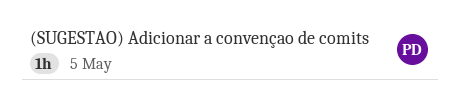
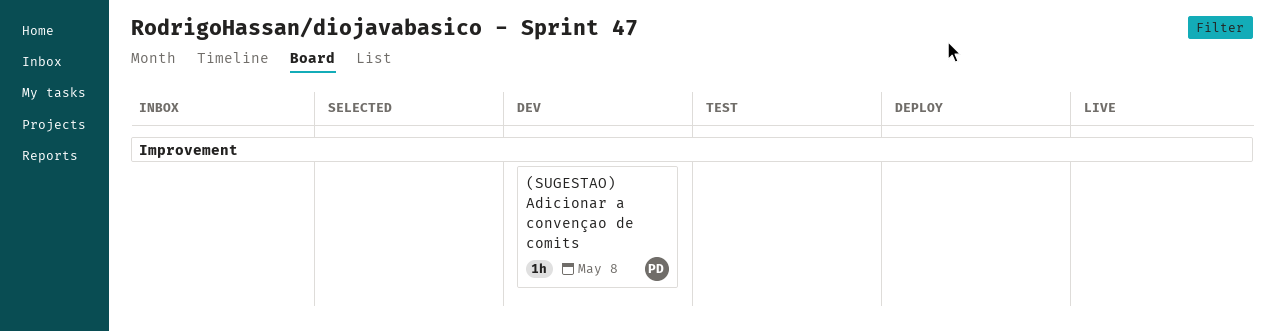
(SUGESTAO) Adicionar a convençao de comits, due: May 5 -> May 8

